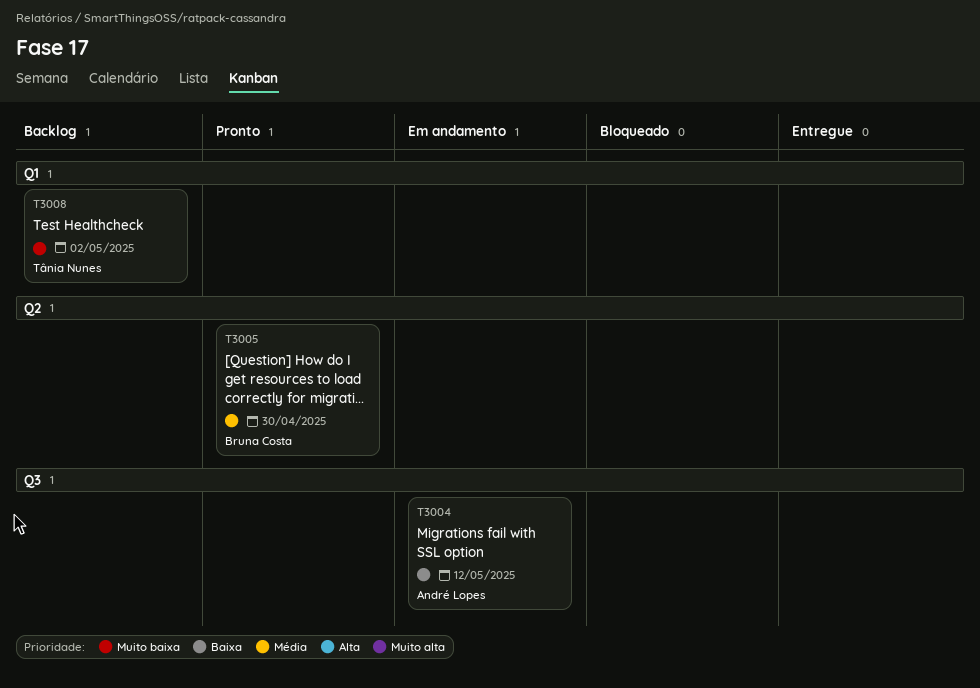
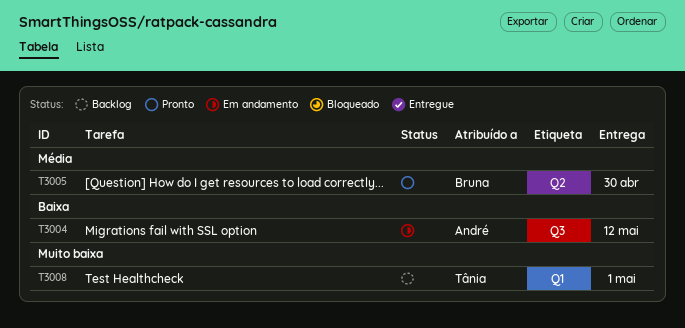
T3008, due: May 2 -> May 1

